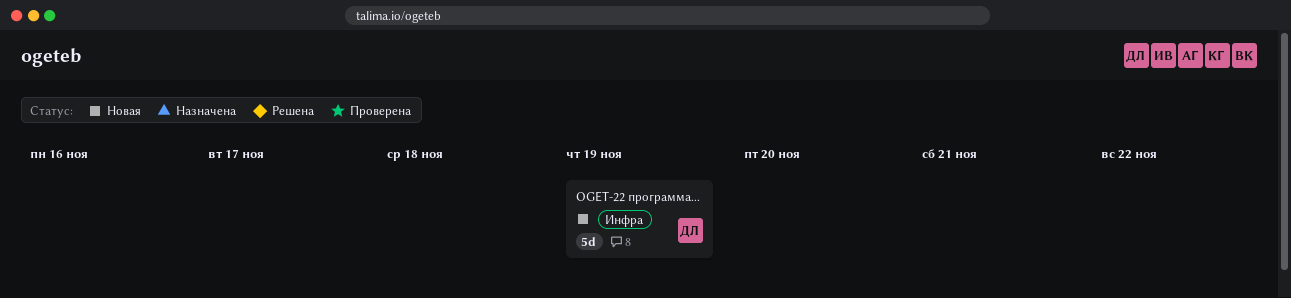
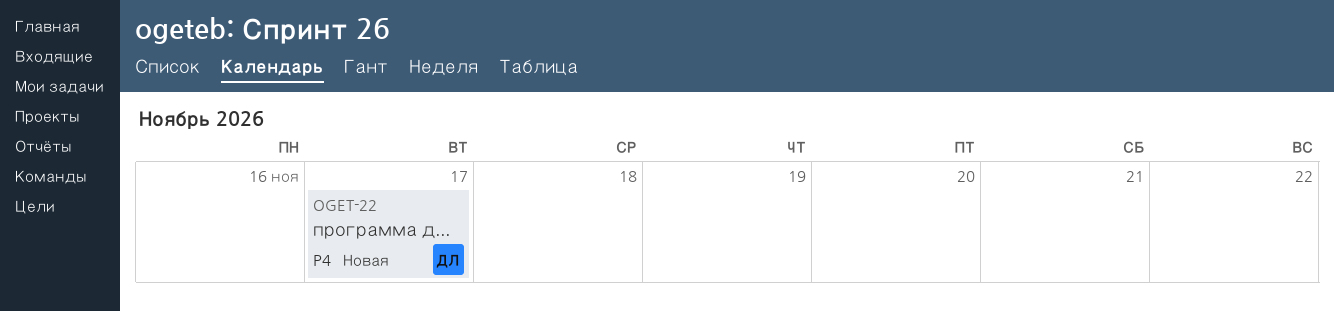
OGET-22, due: Nov 19 -> Nov 17

